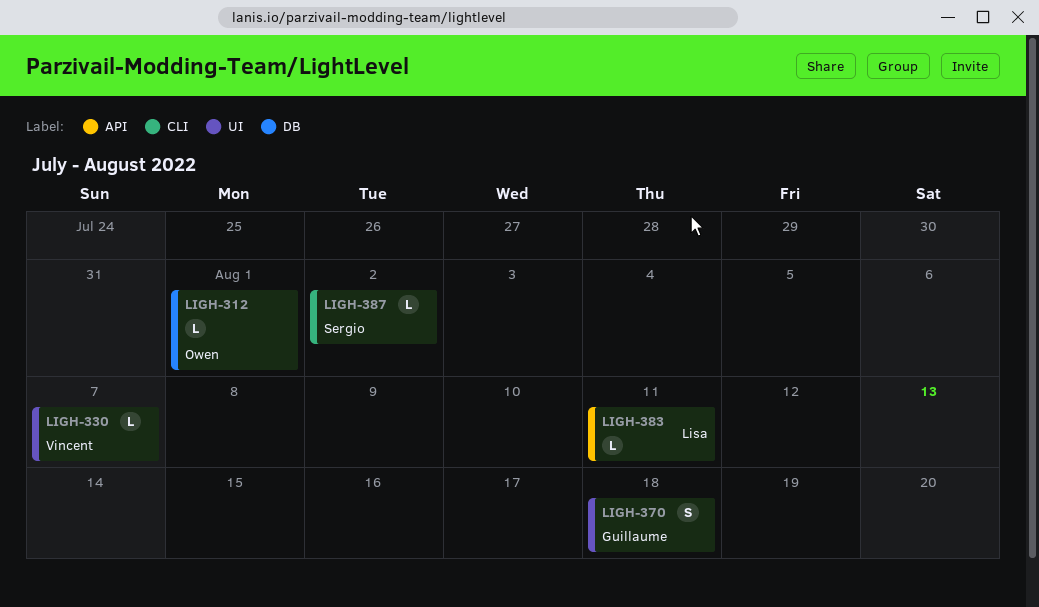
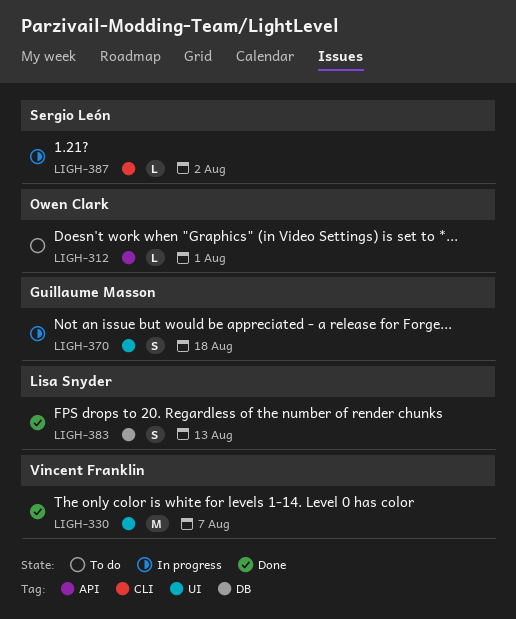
LIGH-312, label: DB -> API
LIGH-330, estimate: L -> M
LIGH-383, label: API -> DB
LIGH-383, estimate: L -> S
LIGH-383, due: Aug 11 -> Aug 13

